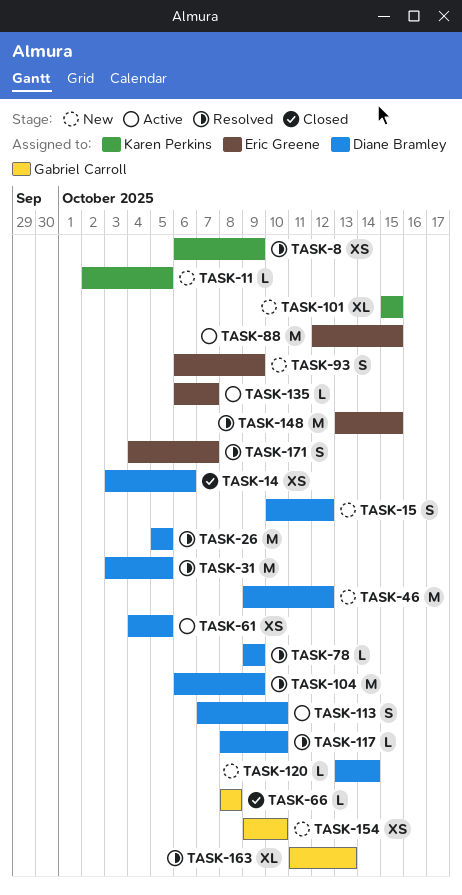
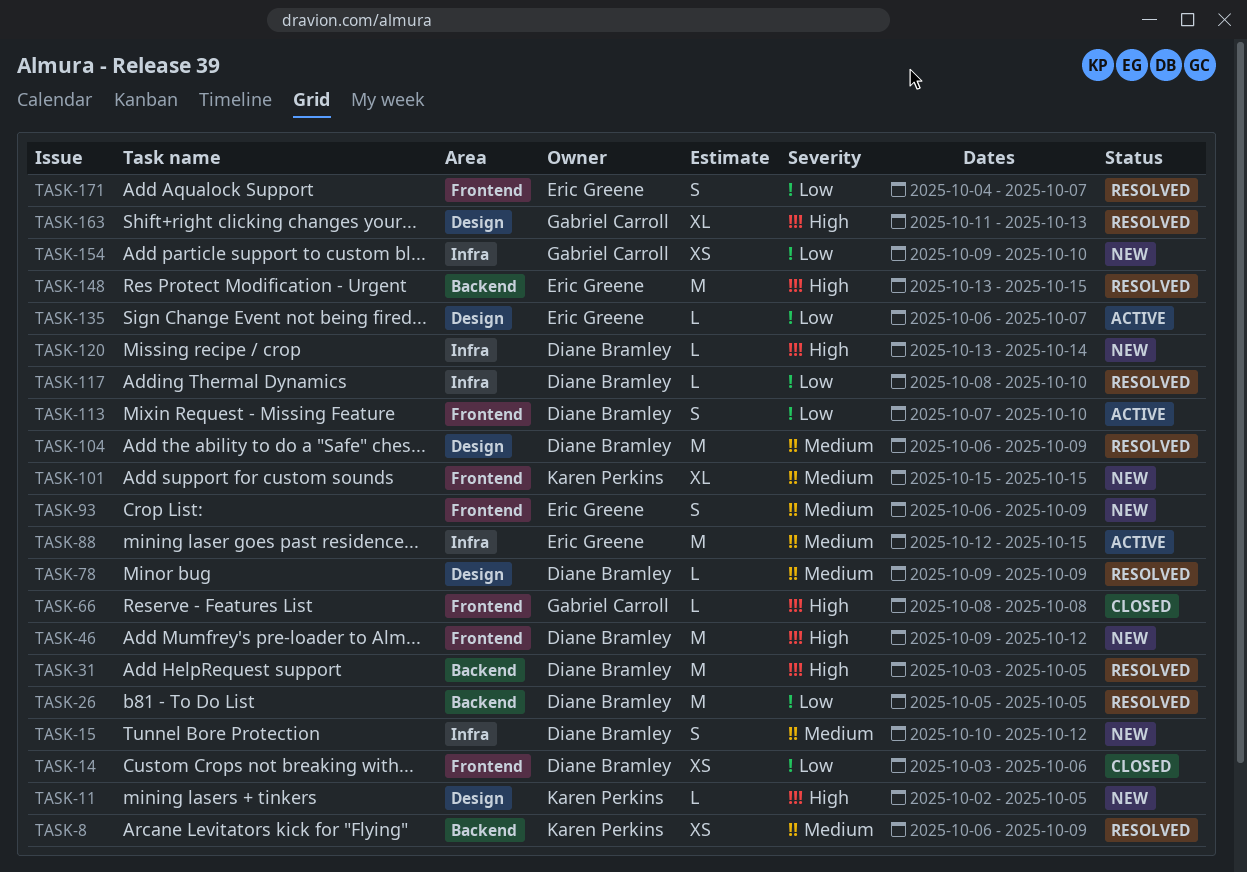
TASK-61: present -> none

